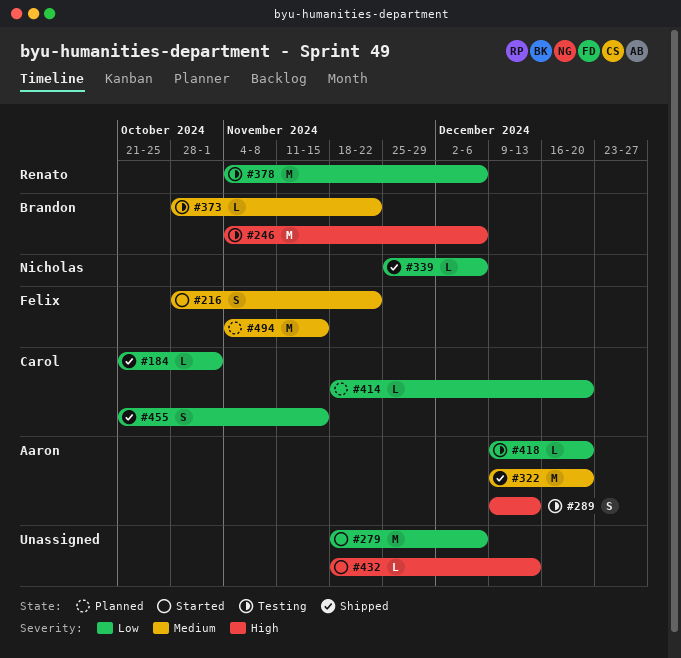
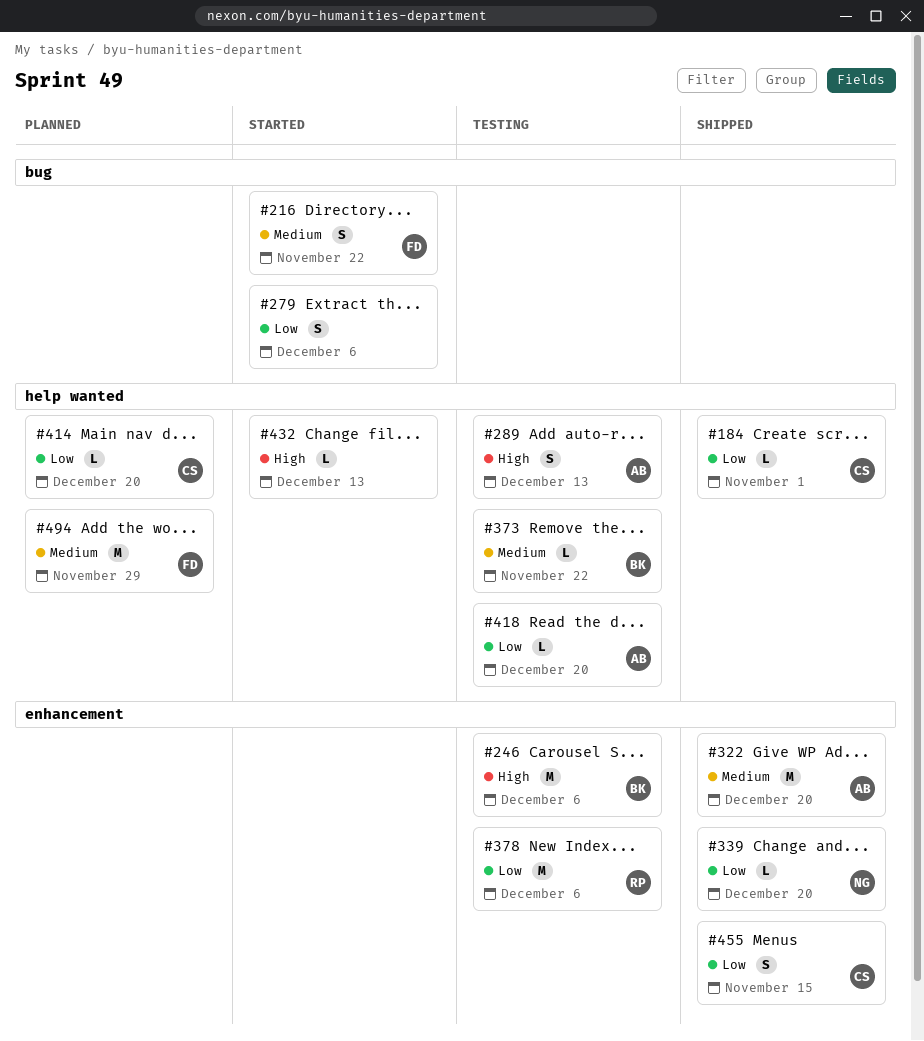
#279, estimate: M -> S
#339, due: Dec 6 -> Dec 20
#494, due: Nov 15 -> Nov 29

